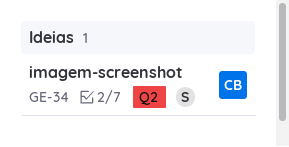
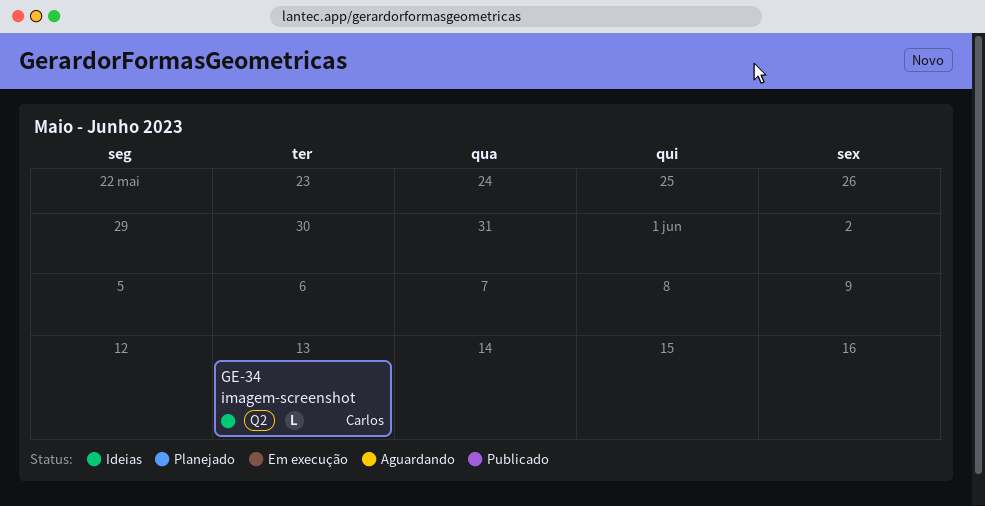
GE-34, estimate: S -> L

